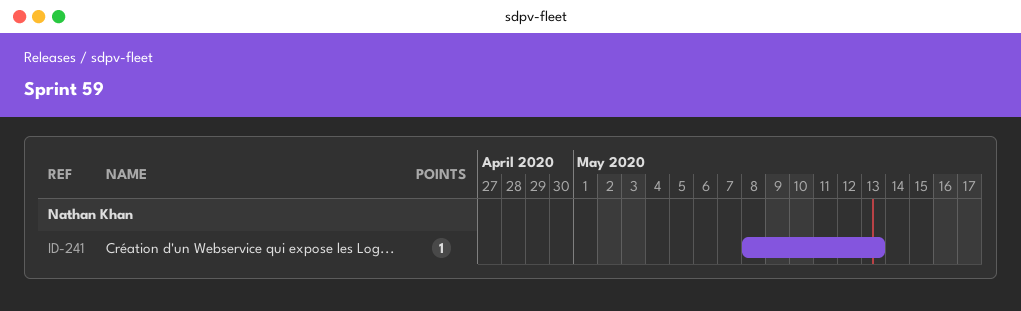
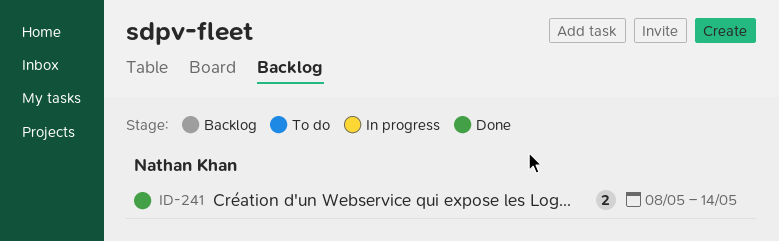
ID-241, estimate: 1 -> 2
ID-241, due: May 13 -> May 14

